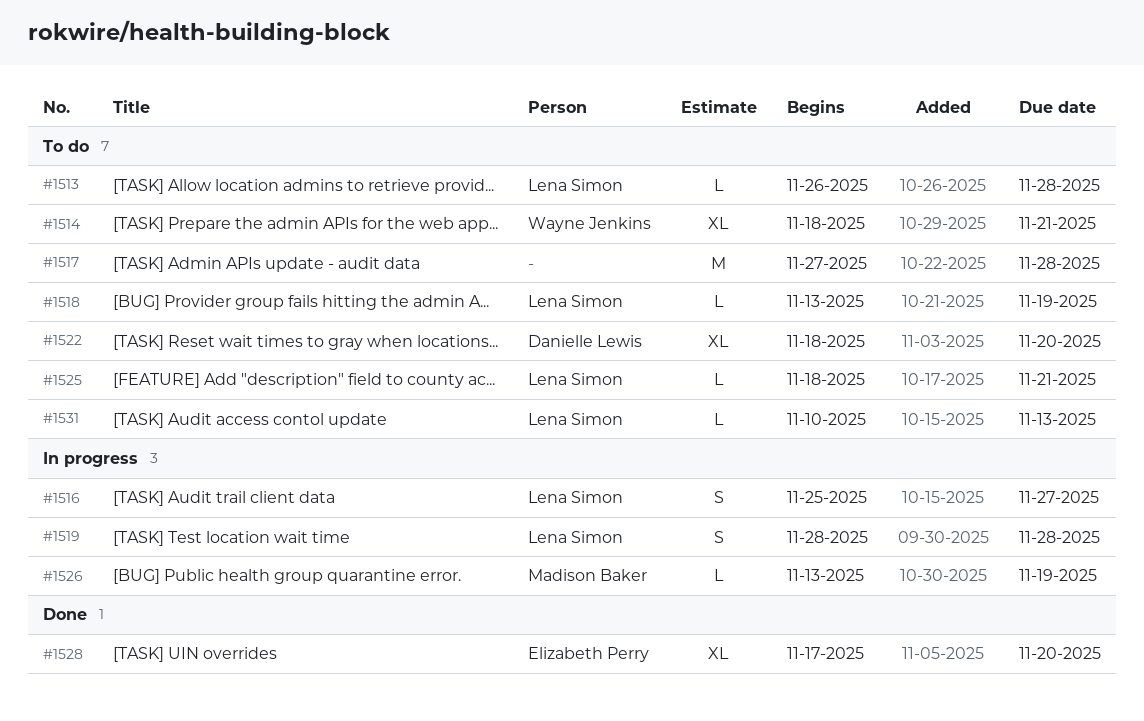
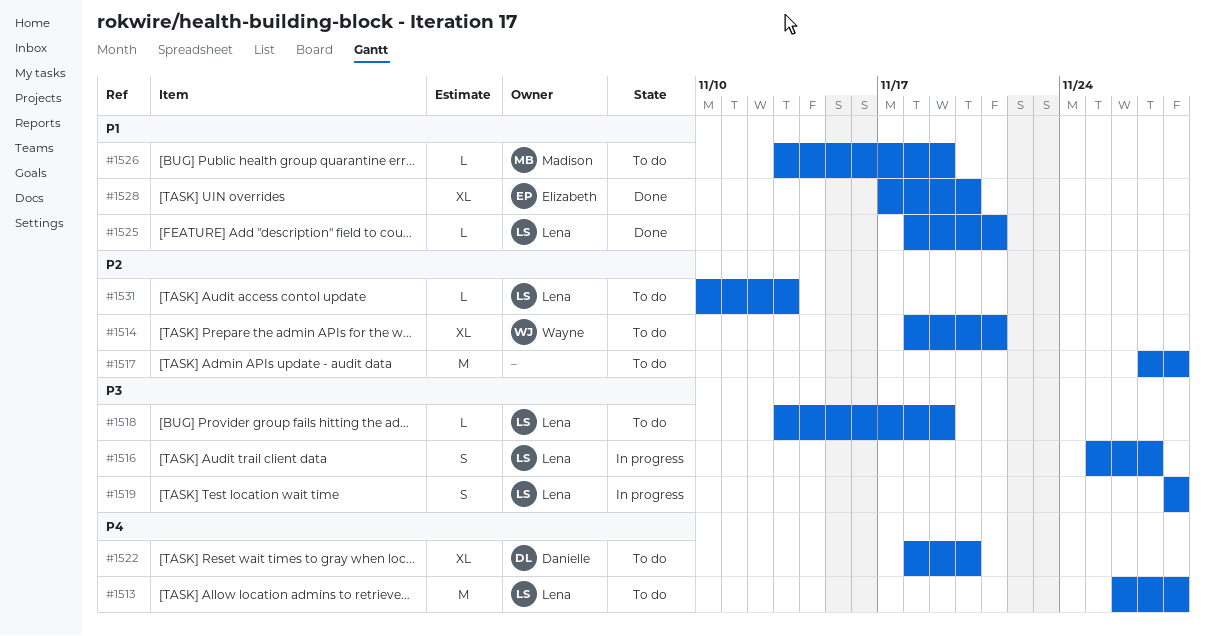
#1513, estimate: L -> M
#1525, status: To do -> Done
#1526, status: In progress -> To do

